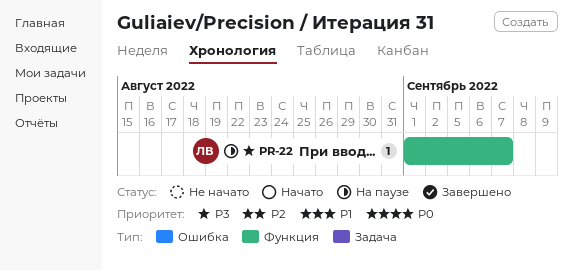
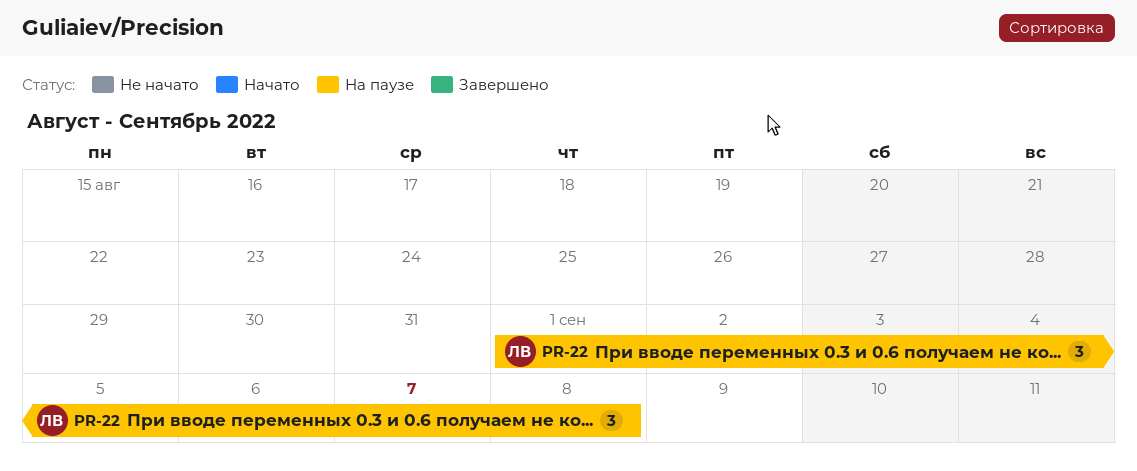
PR-22, estimate: 1 -> 3
PR-22, due: Sep 7 -> Sep 8

